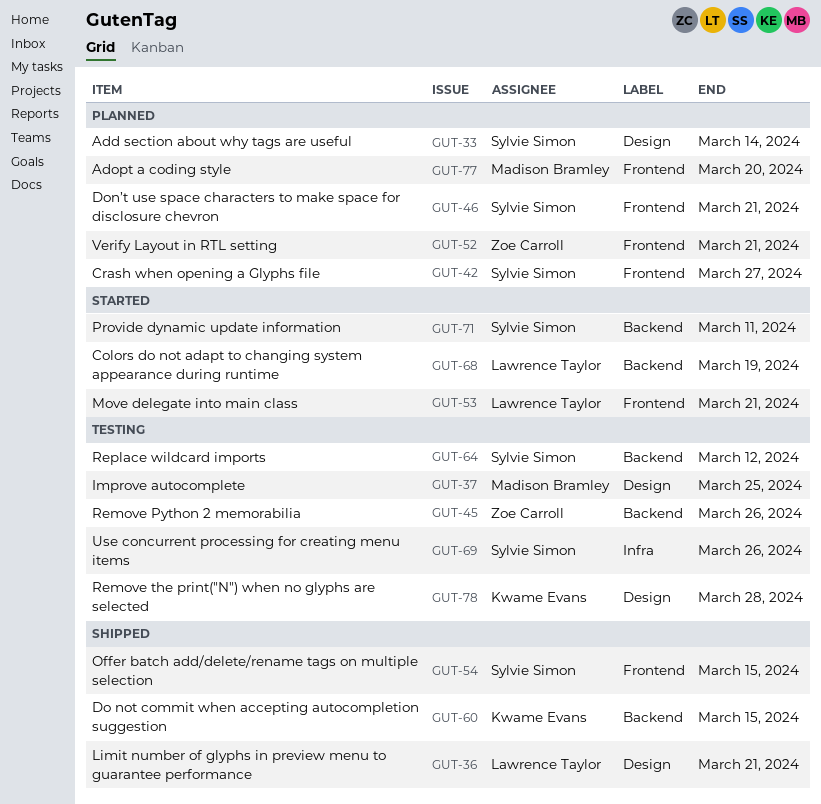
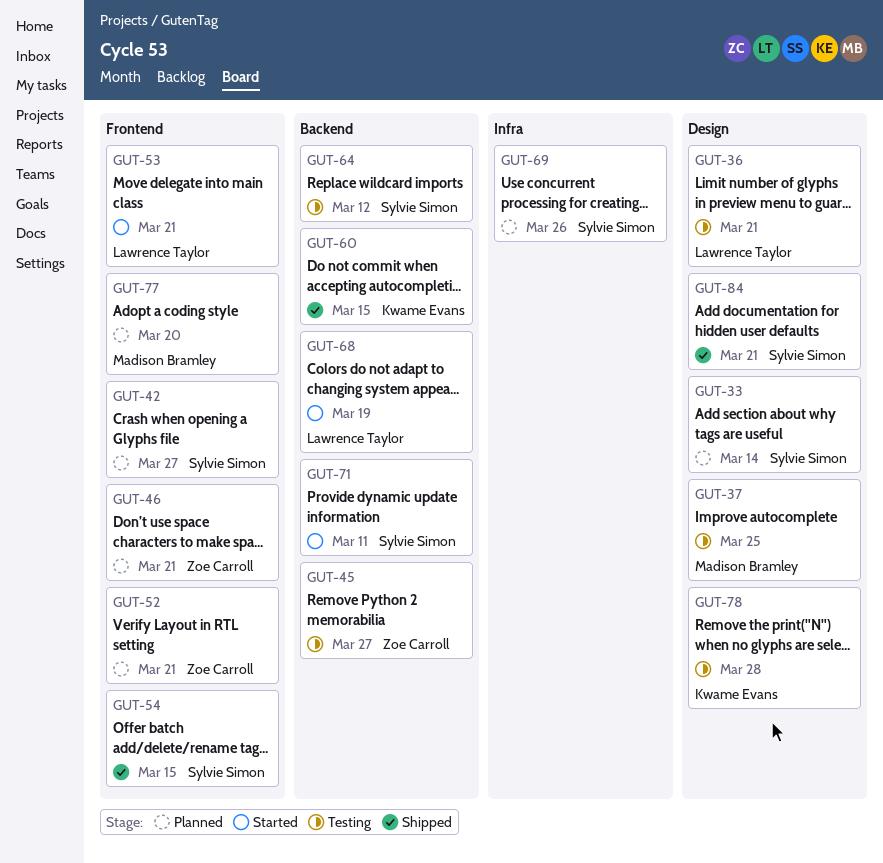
GUT-36, status: Shipped -> Testing
GUT-45, due: Mar 26 -> Mar 27
GUT-46, owner: Sylvie Simon -> Zoe Carroll
GUT-69, status: Testing -> Planned
GUT-84: none -> present

